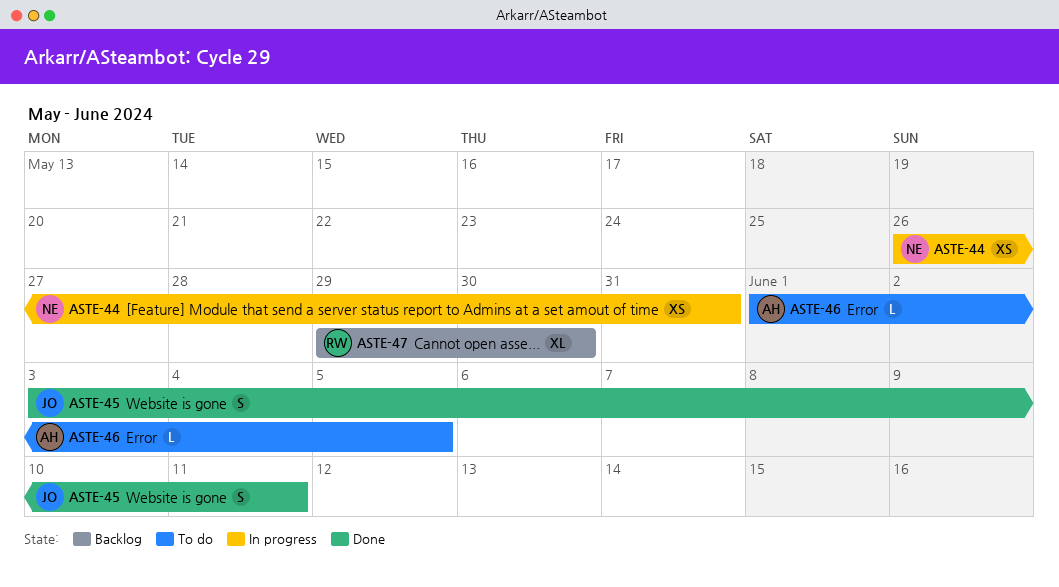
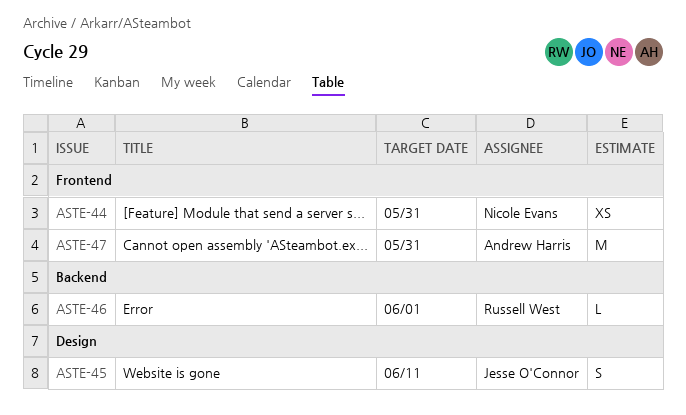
ASTE-46, owner: Andrew Harris -> Russell West
ASTE-46, due: Jun 5 -> Jun 1
ASTE-47, owner: Russell West -> Andrew Harris
ASTE-47, estimate: XL -> M
ASTE-47, due: May 30 -> May 31

